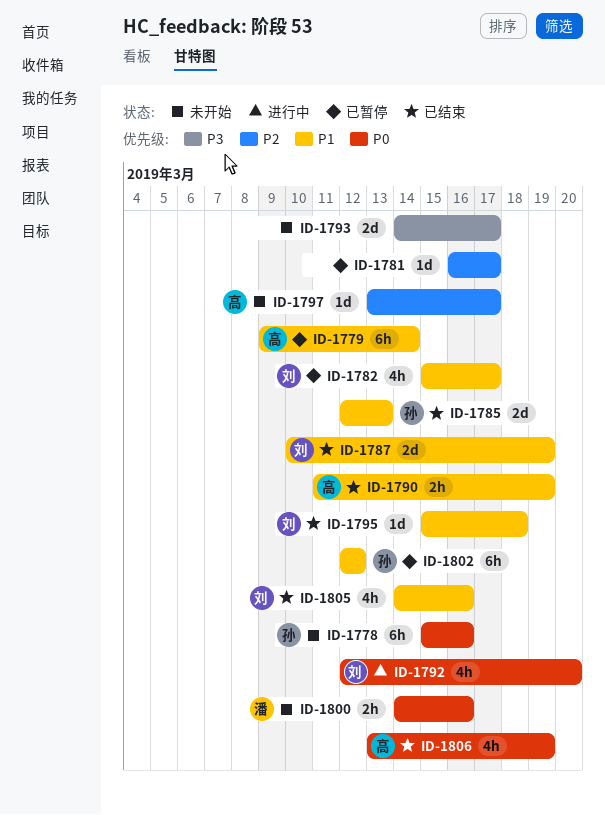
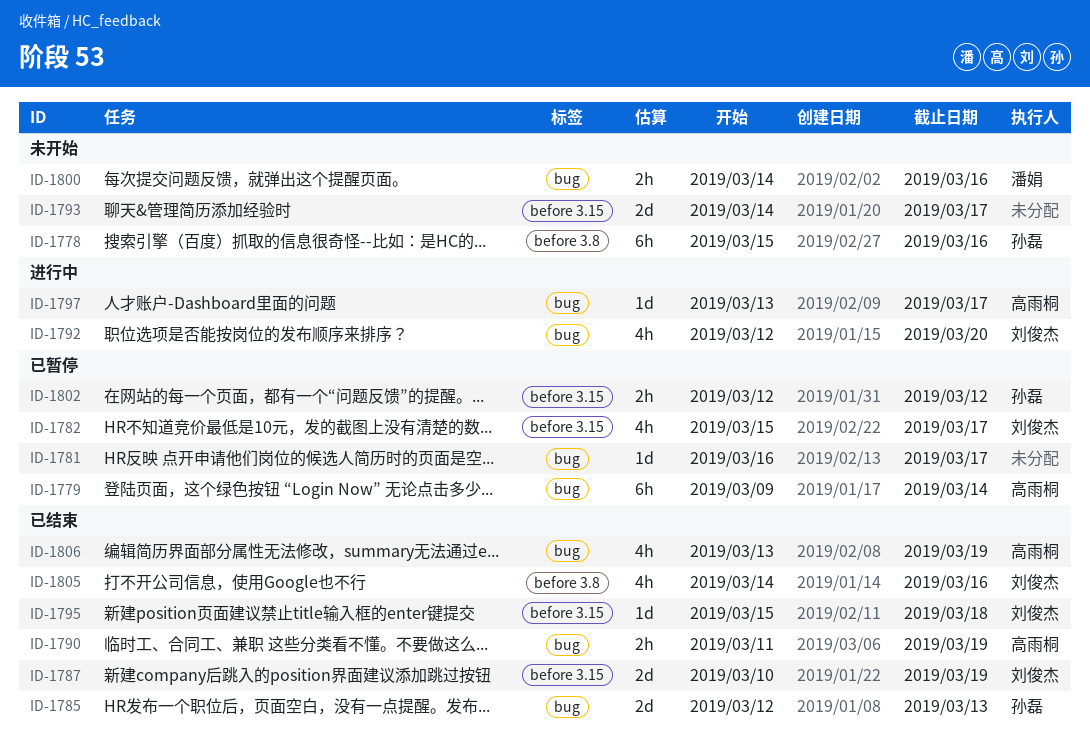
ID-1797, status: 未开始 -> 进行中
ID-1802, estimate: 6h -> 2h

